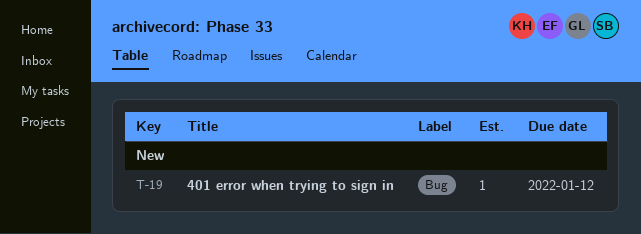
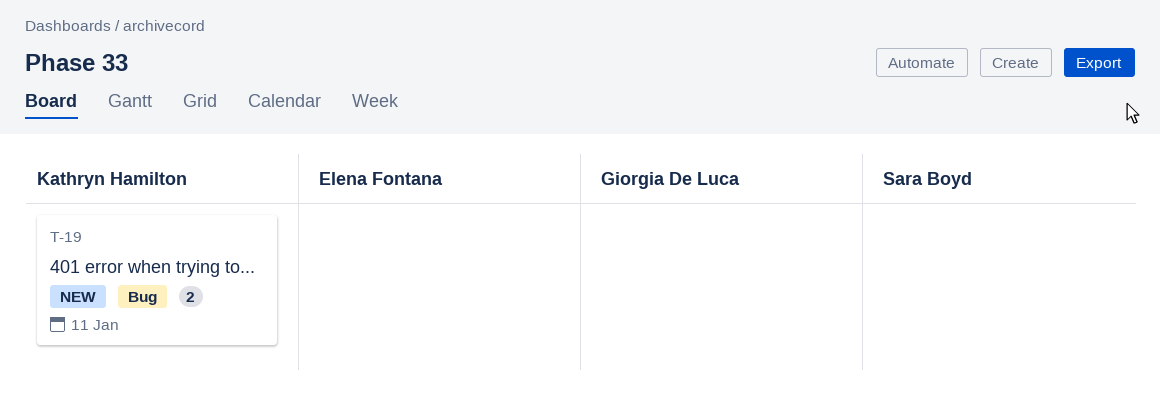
T-19, estimate: 1 -> 2
T-19, due: Jan 12 -> Jan 11

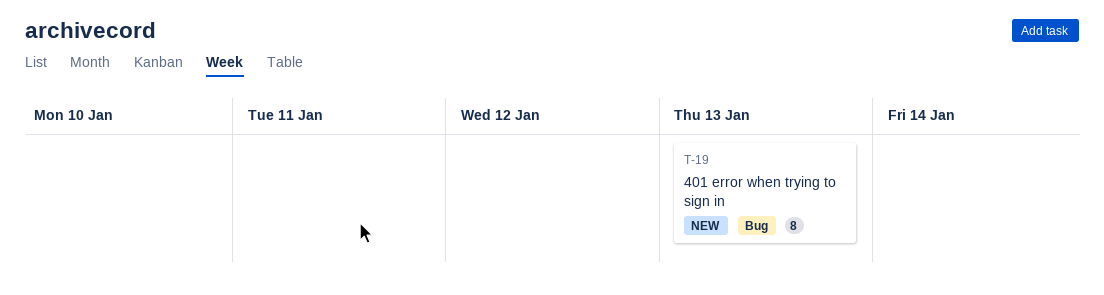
T-19, estimate: 2 -> 8
T-19, due: Jan 11 -> Jan 13

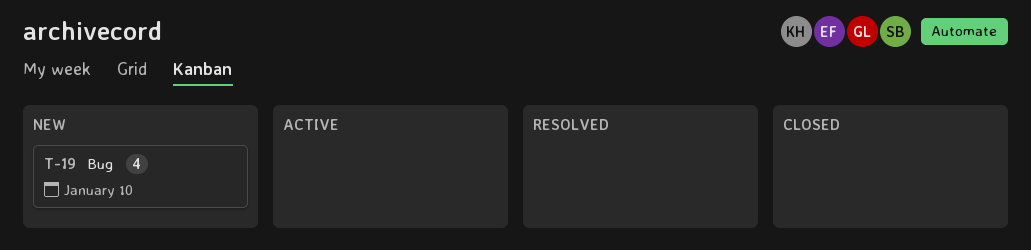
T-19, estimate: 8 -> 4
T-19, due: Jan 13 -> Jan 10

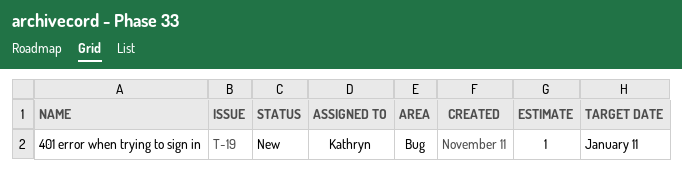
T-19, estimate: 4 -> 1
T-19, due: Jan 10 -> Jan 11

